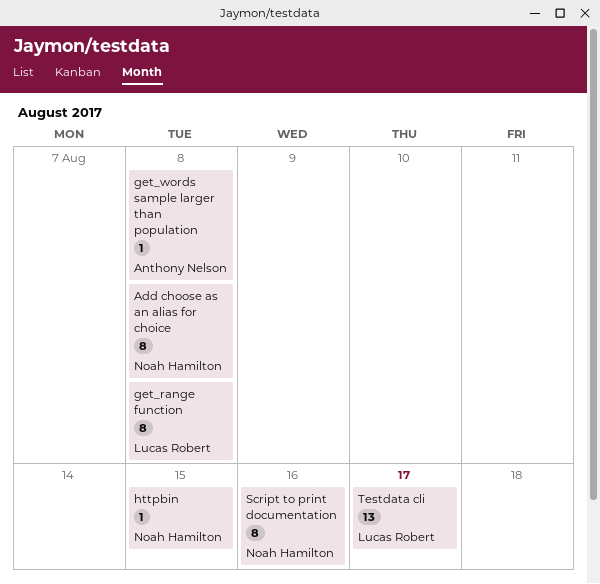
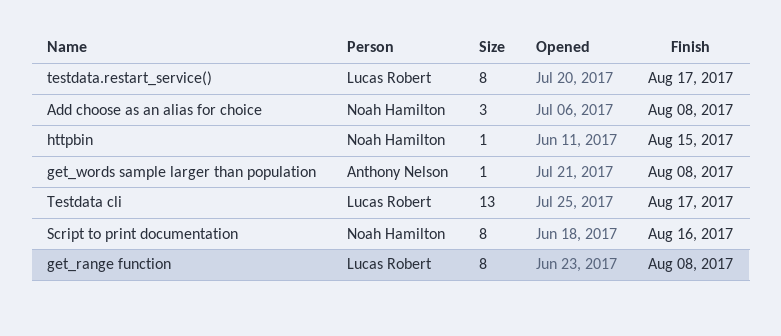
Add choose as an alias for choice, estimate: 8 -> 3
testdata.restart_service(): none -> present

